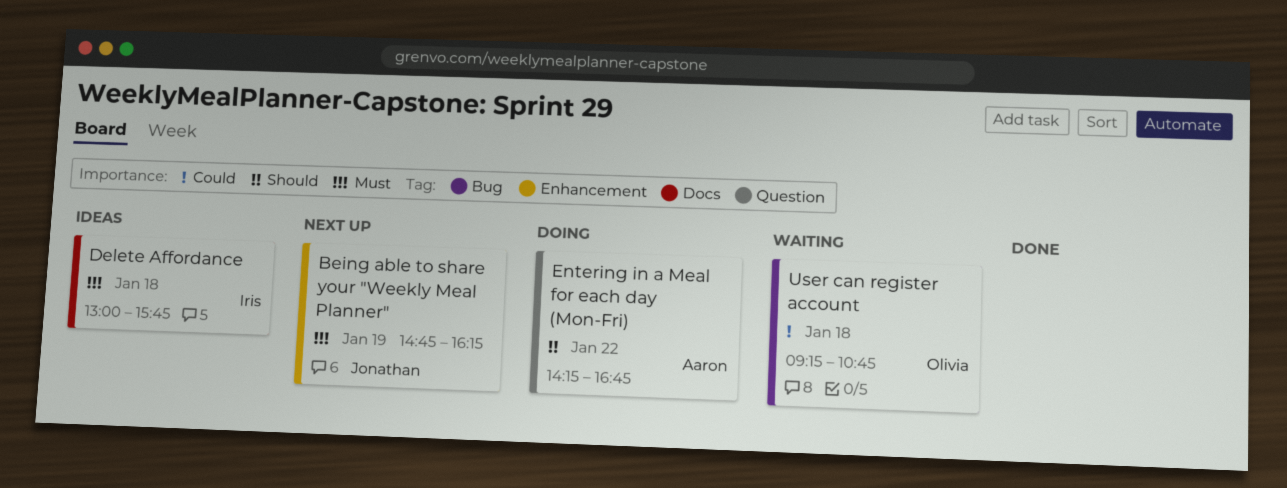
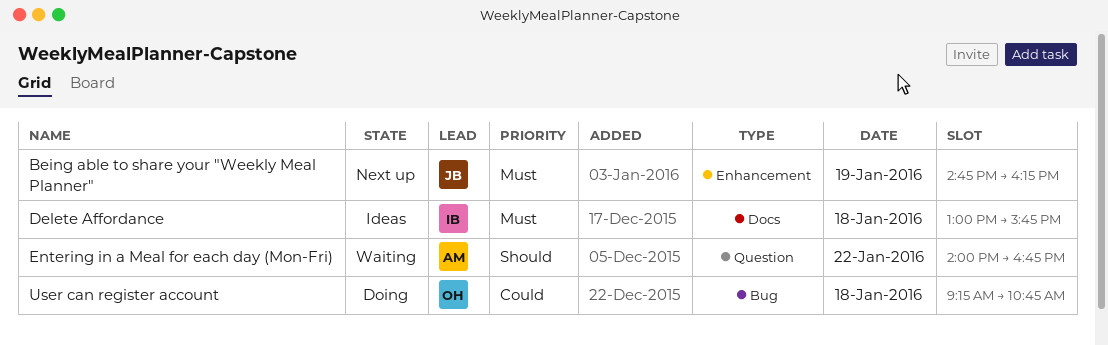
Entering in a Meal for each day (Mon-Fri), status: Doing -> Waiting
Entering in a Meal for each day (Mon-Fri), begins: 14:15 -> 14:00
User can register account, status: Waiting -> Doing

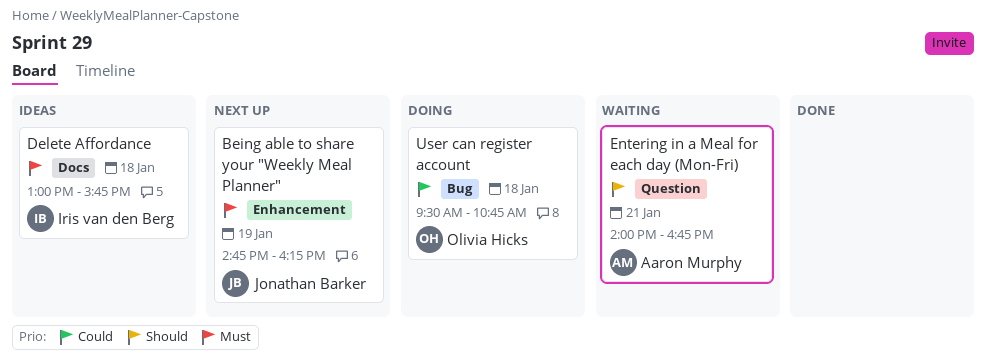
Entering in a Meal for each day (Mon-Fri), day: Jan 22 -> Jan 21
User can register account, begins: 09:15 -> 09:30

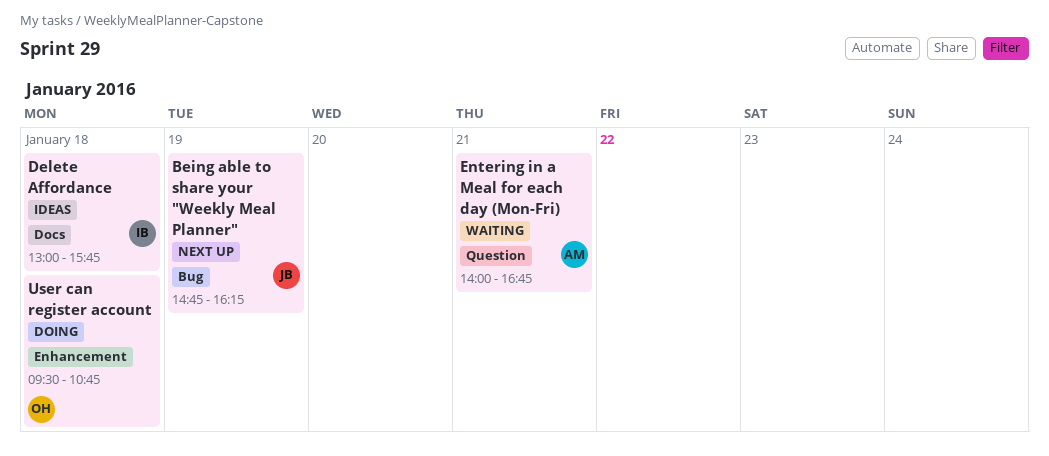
Being able to share your "Weekly Meal Planner", label: Enhancement -> Bug
User can register account, label: Bug -> Enhancement

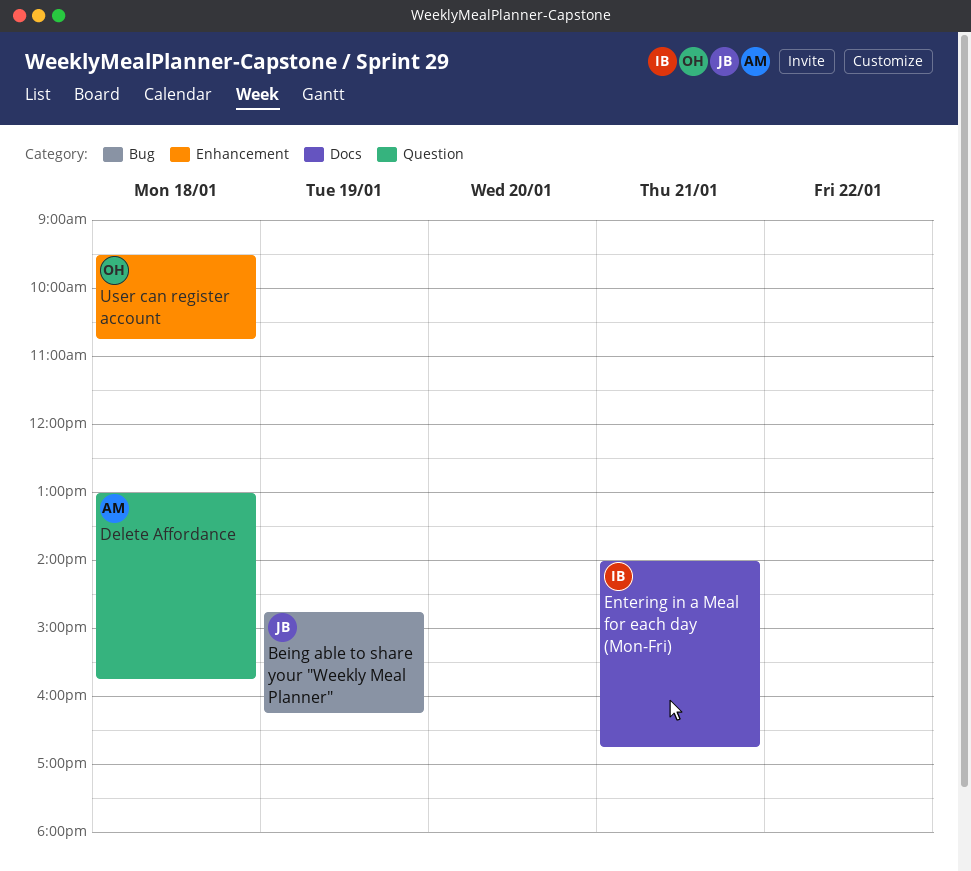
Delete Affordance, owner: IB -> AM
Delete Affordance, label: Docs -> Question
Entering in a Meal for each day (Mon-Fri), owner: AM -> IB
Entering in a Meal for each day (Mon-Fri), label: Question -> Docs

